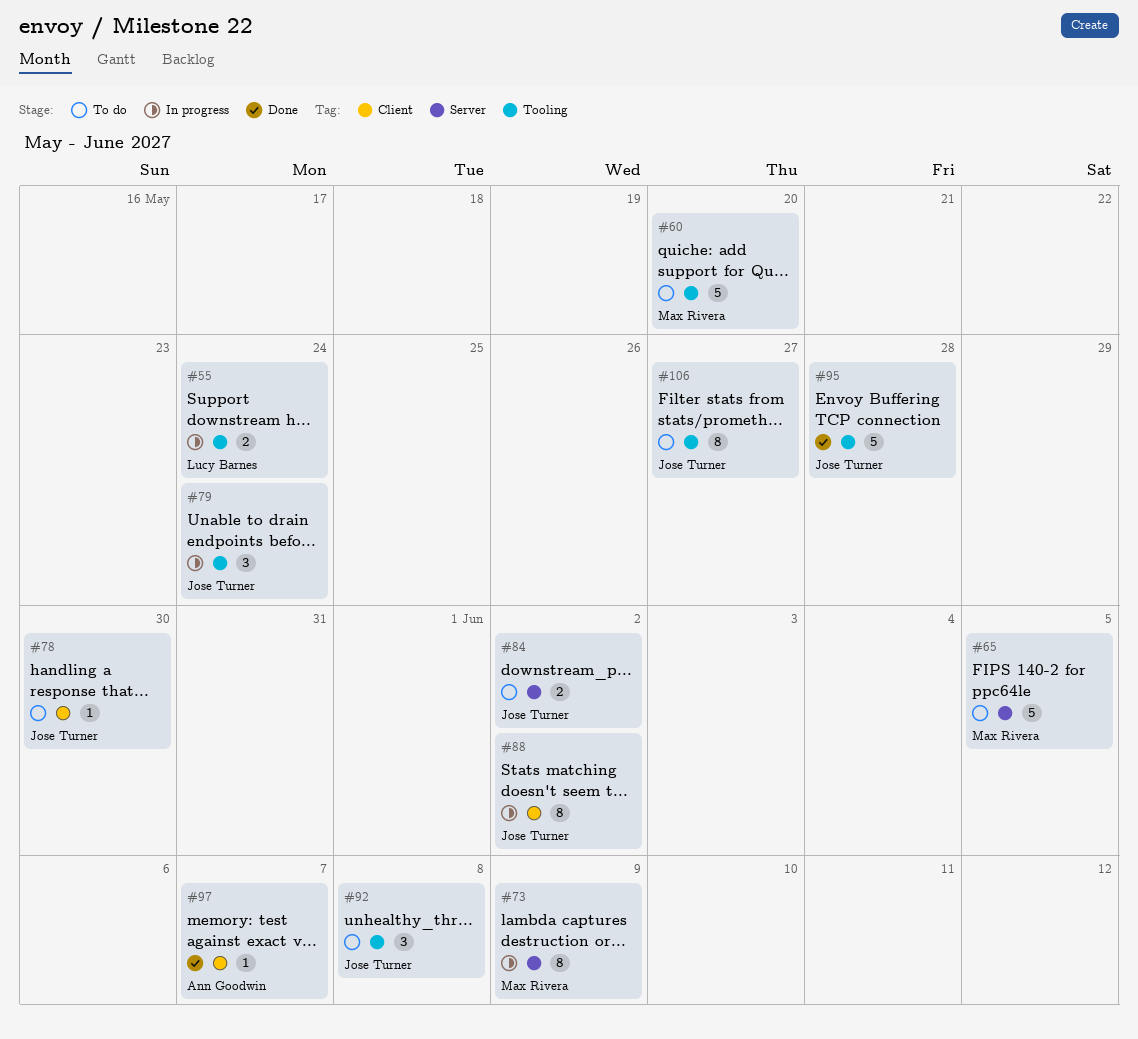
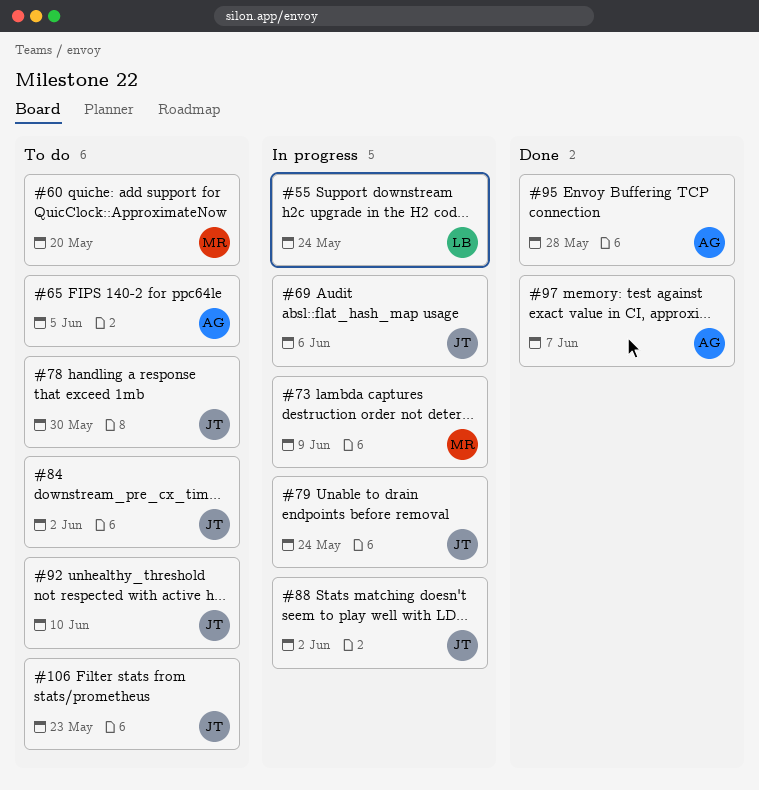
#65, owner: Max Rivera -> Ann Goodwin
#69: none -> present
#92, due: Jun 8 -> Jun 10
#95, owner: Jose Turner -> Ann Goodwin
#106, due: May 27 -> May 23

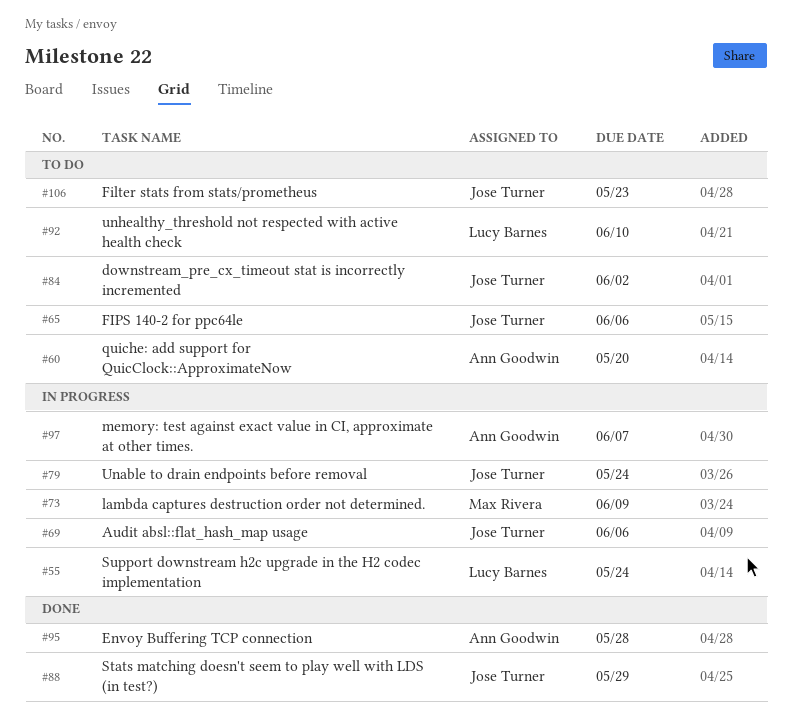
#60, owner: Max Rivera -> Ann Goodwin
#65, owner: Ann Goodwin -> Jose Turner
#65, due: Jun 5 -> Jun 6
#78: present -> none
#88, status: In progress -> Done
#88, due: Jun 2 -> May 29
#92, owner: Jose Turner -> Lucy Barnes
#97, status: Done -> In progress

